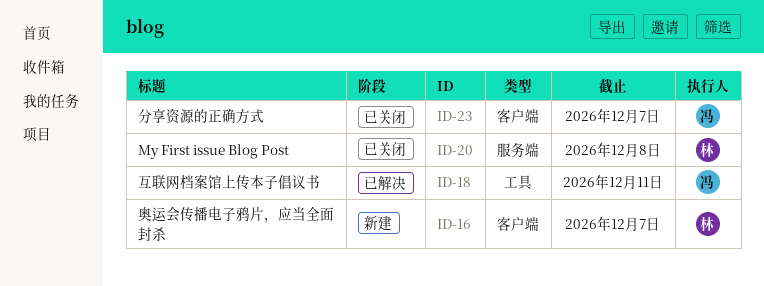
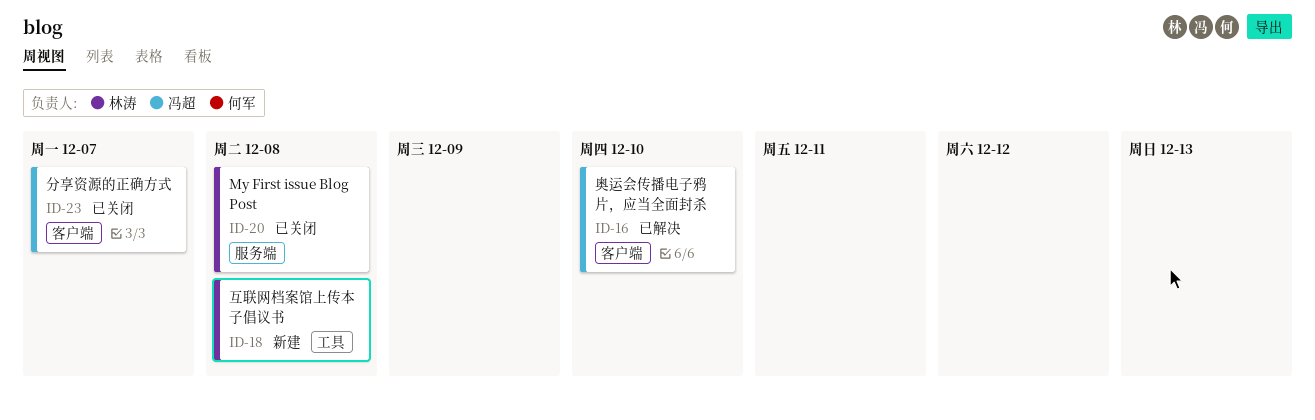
ID-16, status: 新建 -> 已解决
ID-16, owner: 林涛 -> 冯超
ID-16, due: Dec 7 -> Dec 10
ID-18, status: 已解决 -> 新建
ID-18, owner: 冯超 -> 林涛
ID-18, due: Dec 11 -> Dec 8

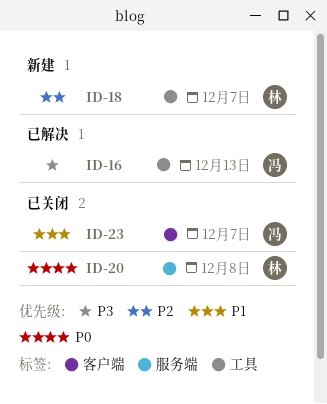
ID-16, label: 客户端 -> 工具
ID-16, due: Dec 10 -> Dec 13
ID-18, due: Dec 8 -> Dec 7

